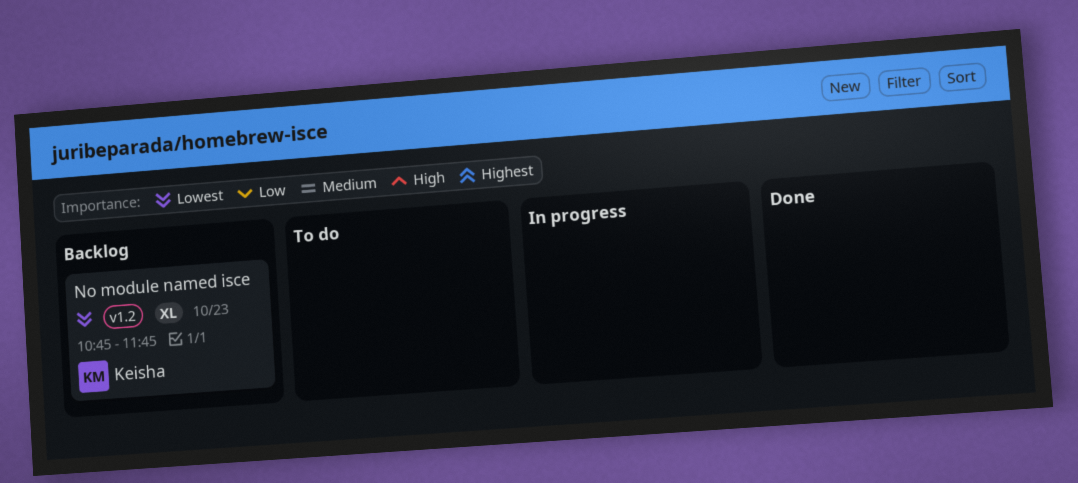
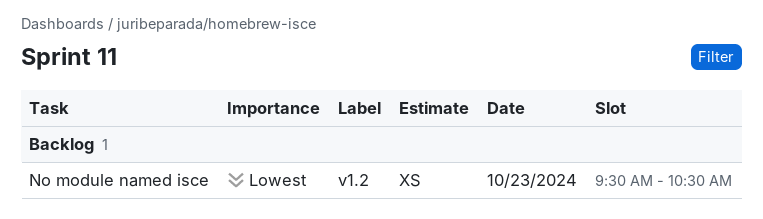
No module named isce, estimate: XL -> XS
No module named isce, begins: 10:45 -> 09:30
No module named isce, ends: 11:45 -> 10:30

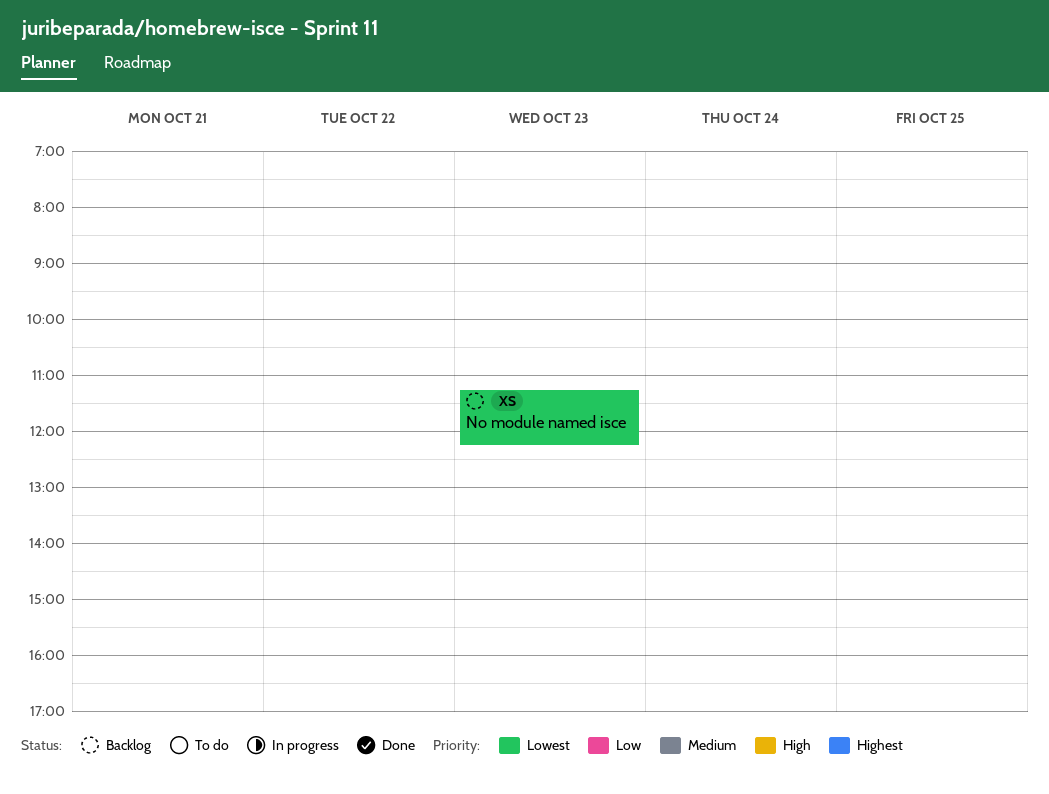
No module named isce, begins: 09:30 -> 11:15
No module named isce, ends: 10:30 -> 12:15

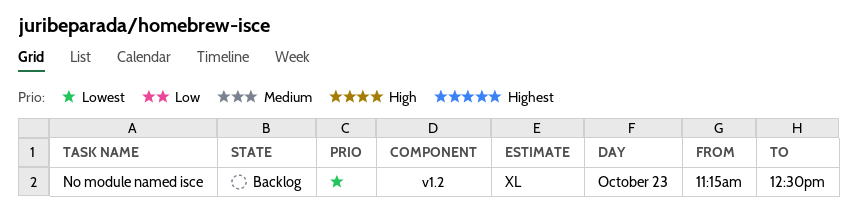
No module named isce, estimate: XS -> XL
No module named isce, ends: 12:15 -> 12:30

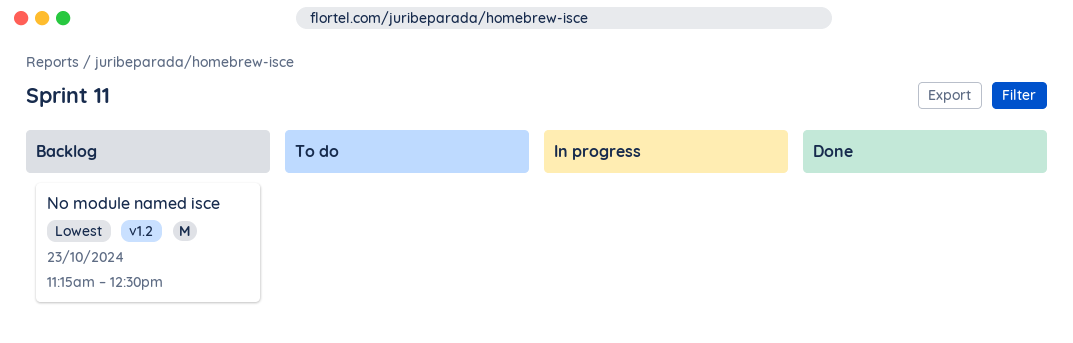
No module named isce, estimate: XL -> M

